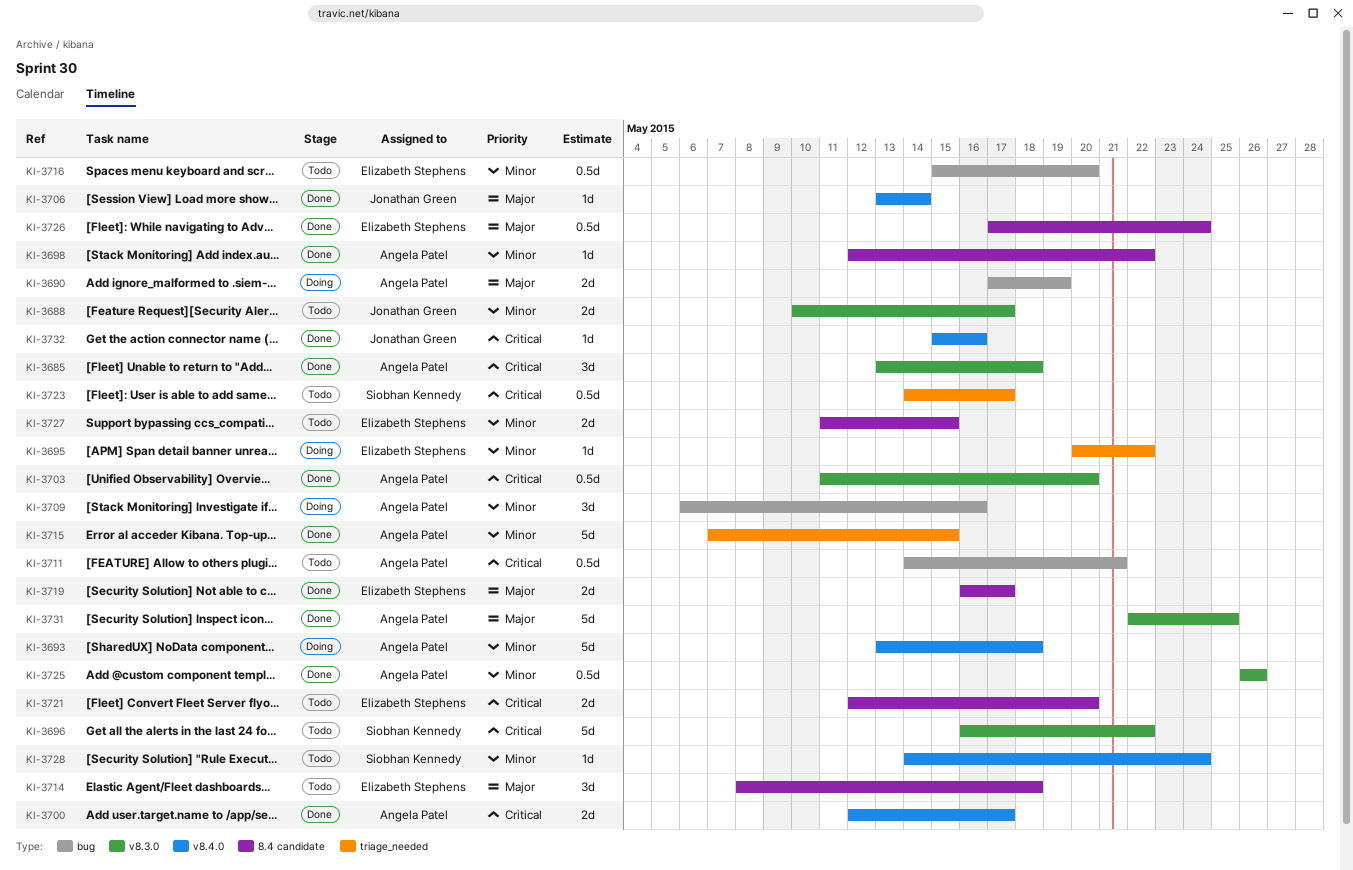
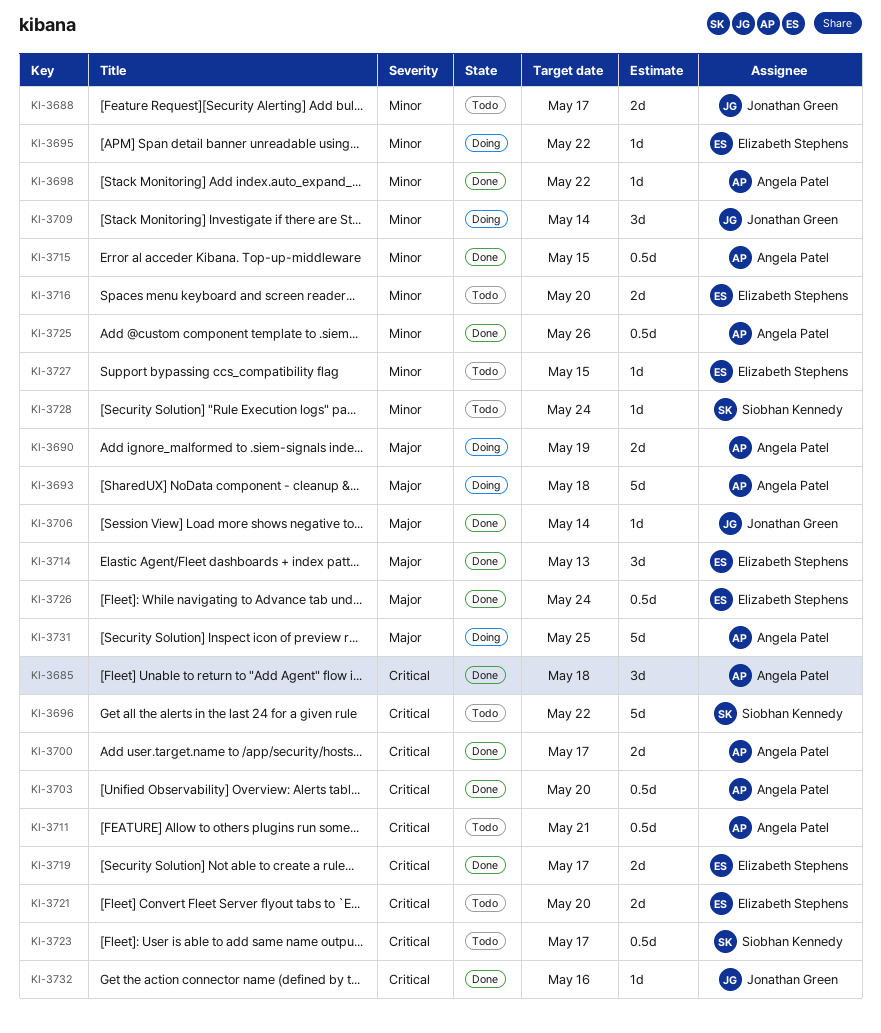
KI-3693, priority: Minor -> Major
KI-3709, owner: Angela Patel -> Jonathan Green
KI-3709, due: May 16 -> May 14
KI-3714, status: Todo -> Done
KI-3714, due: May 18 -> May 13
KI-3715, estimate: 5d -> 0.5d
KI-3716, estimate: 0.5d -> 2d
KI-3719, priority: Major -> Critical
KI-3727, estimate: 2d -> 1d
KI-3731, status: Done -> Doing

